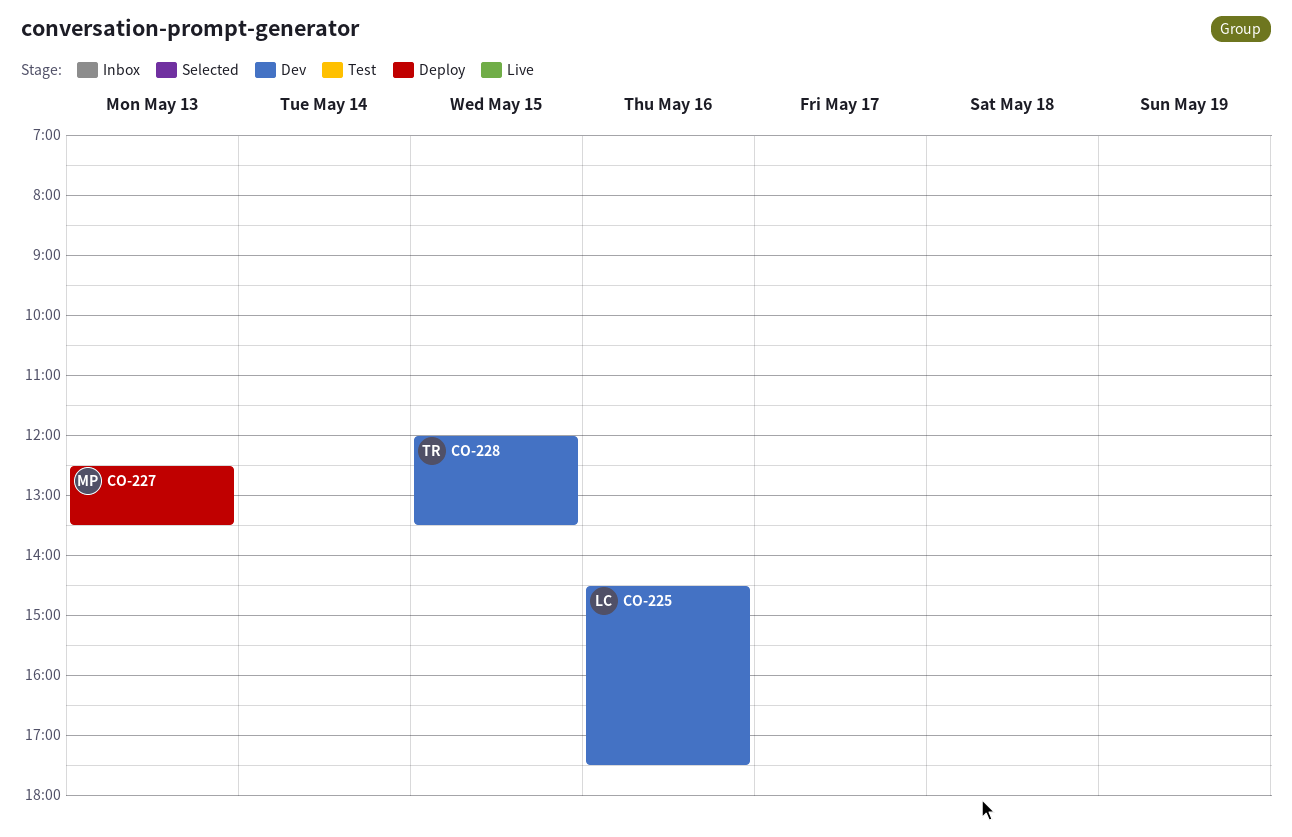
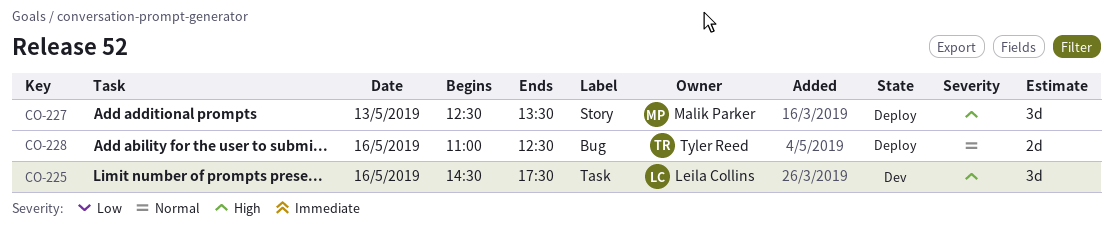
CO-228, status: Dev -> Deploy
CO-228, day: May 15 -> May 16
CO-228, begins: 12:00 -> 11:00
CO-228, ends: 13:30 -> 12:30

